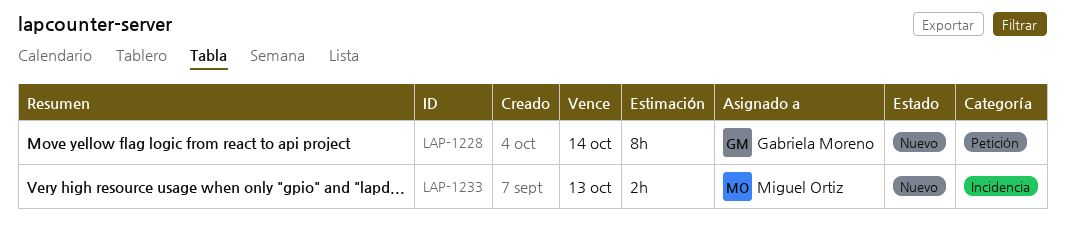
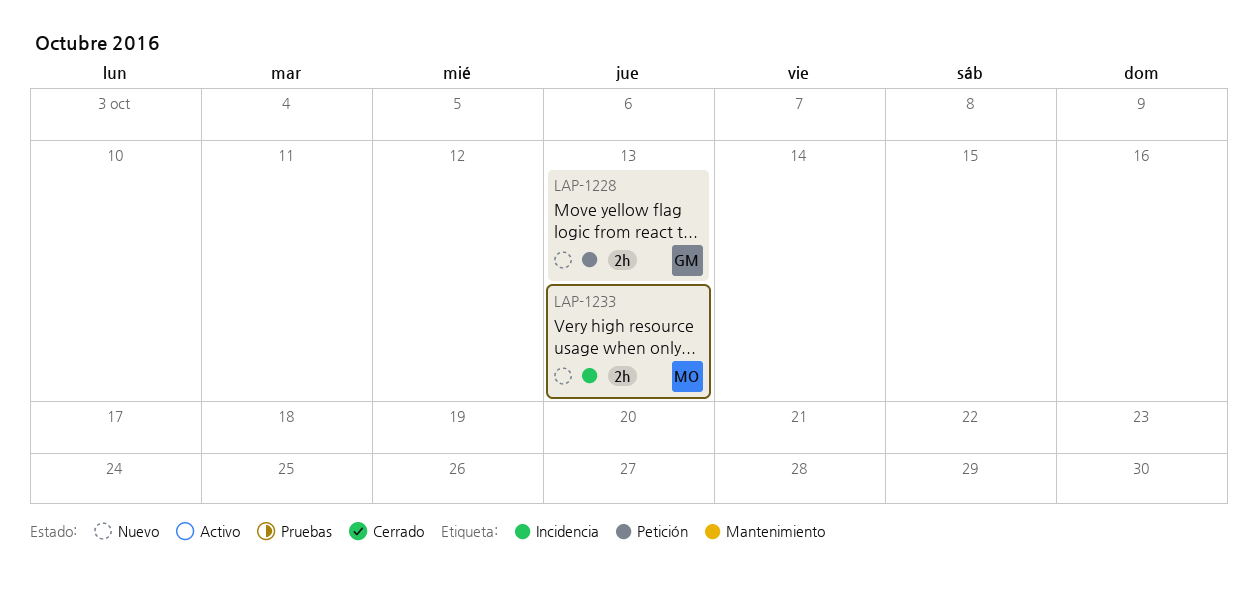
LAP-1228, estimate: 8h -> 2h
LAP-1228, due: Oct 14 -> Oct 13

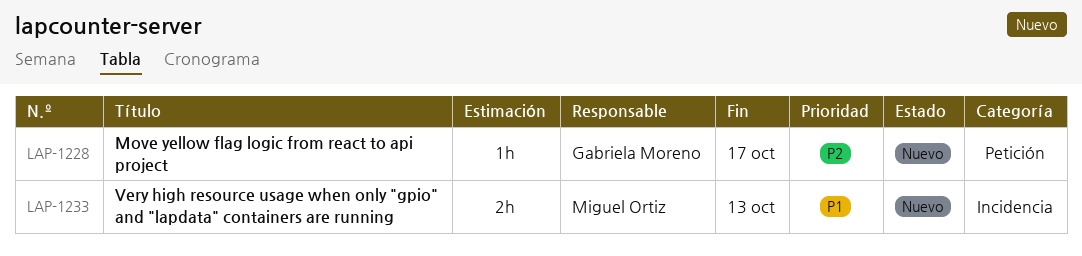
LAP-1228, estimate: 2h -> 1h
LAP-1228, due: Oct 13 -> Oct 17

